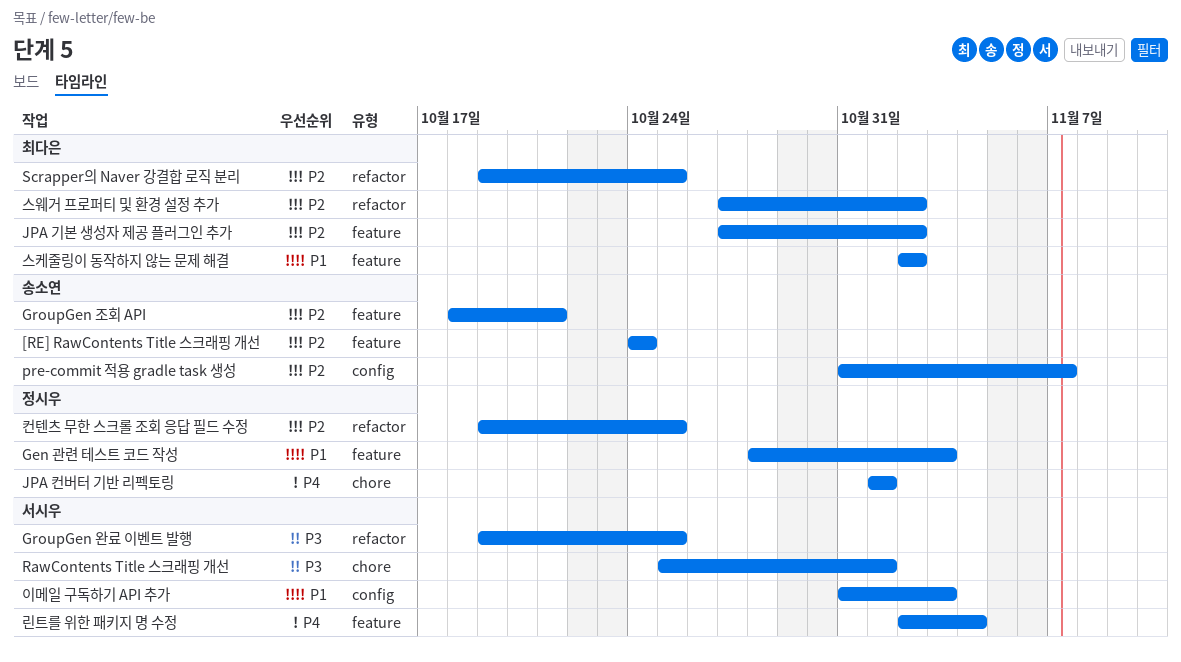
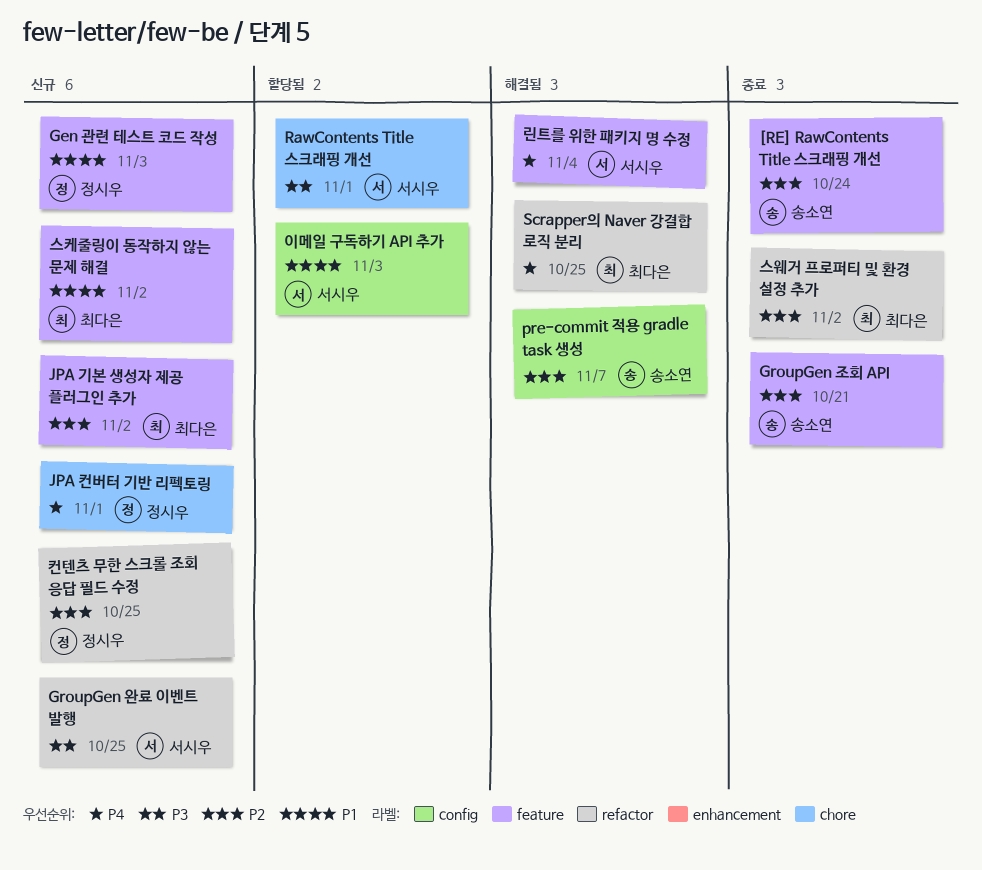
Scrapper의 Naver 강결합 로직 분리, priority: P2 -> P4

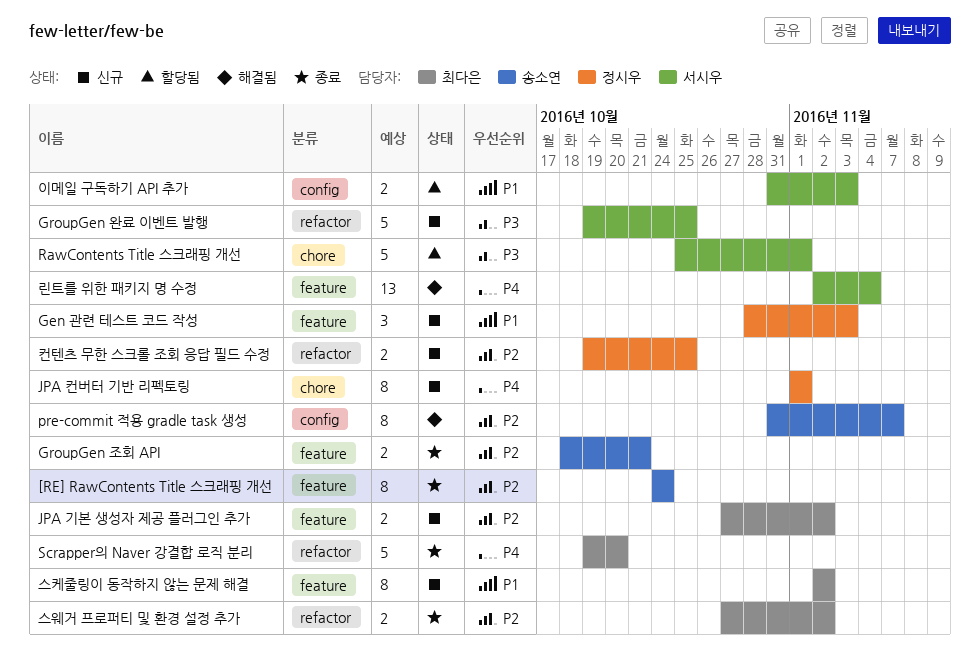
Scrapper의 Naver 강결합 로직 분리, status: 해결됨 -> 종료
Scrapper의 Naver 강결합 로직 분리, due: Oct 25 -> Oct 20

